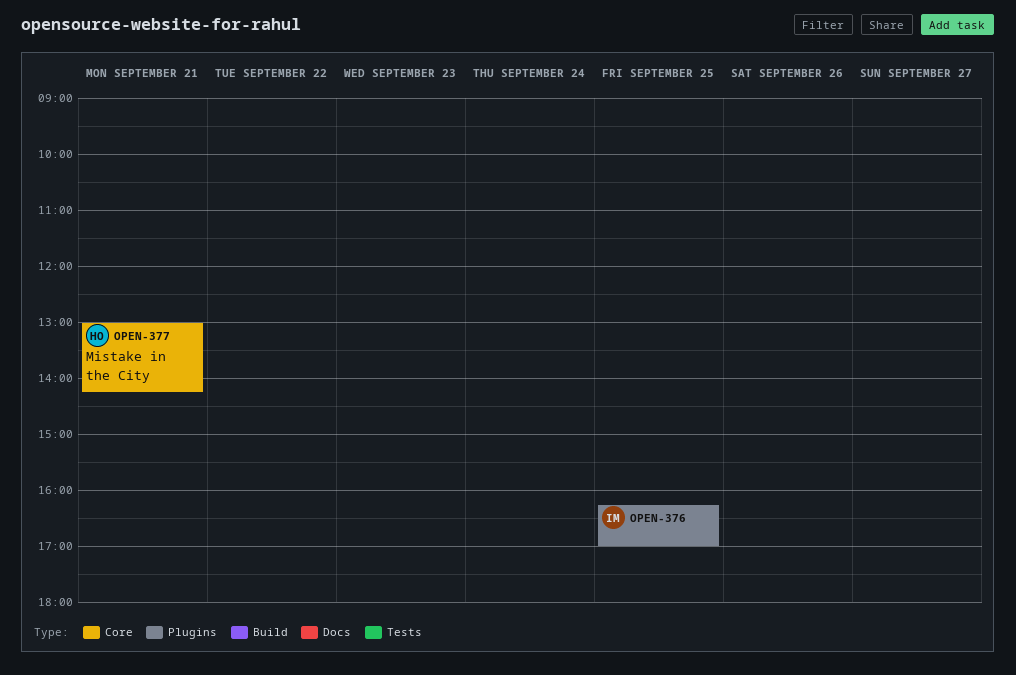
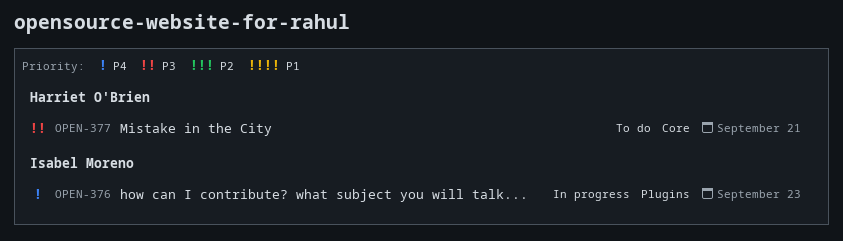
OPEN-376, day: Sep 25 -> Sep 23

